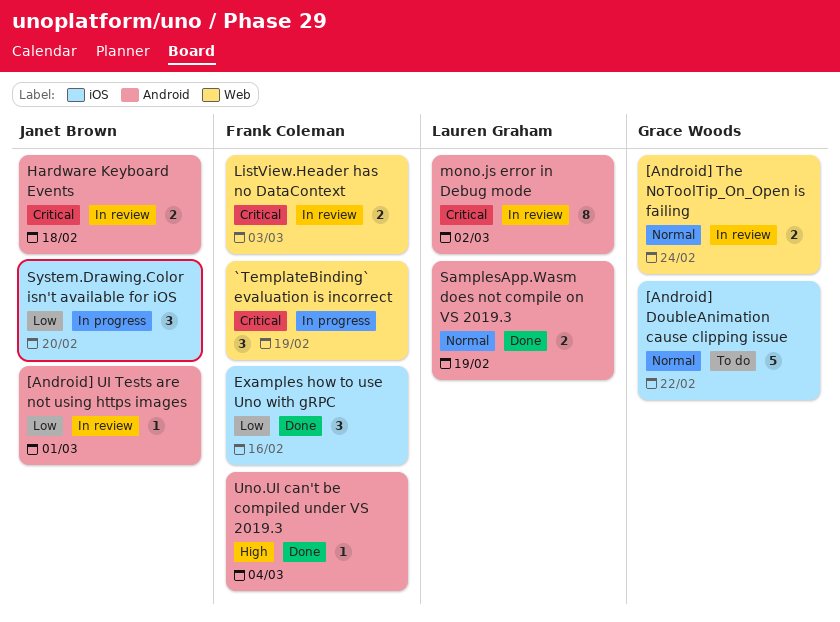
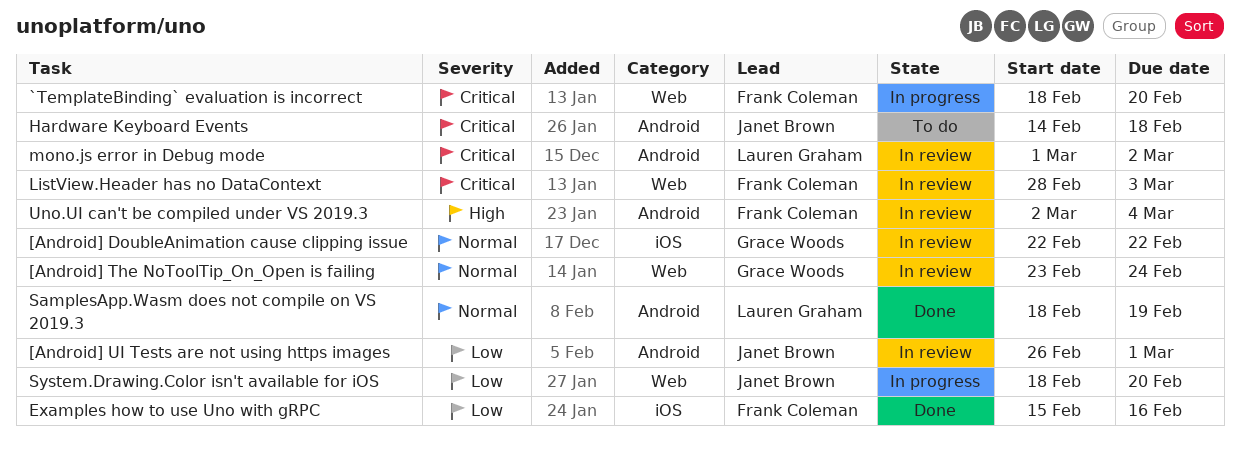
[Android] DoubleAnimation cause clipping issue, status: To do -> In review
`TemplateBinding` evaluation is incorrect, due: Feb 19 -> Feb 20
Hardware Keyboard Events, status: In review -> To do
System.Drawing.Color isn't available for iOS, label: iOS -> Web
Uno.UI can't be compiled under VS 2019.3, status: Done -> In review

